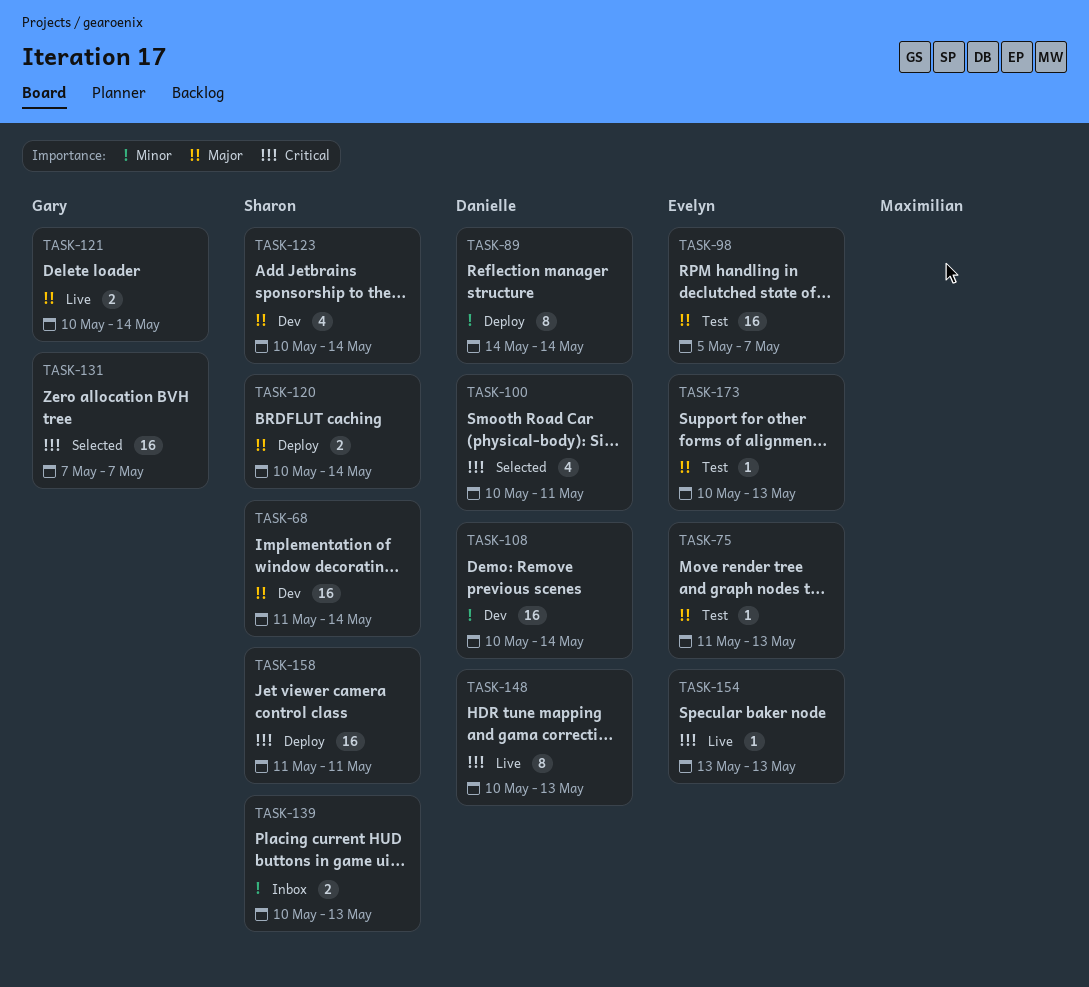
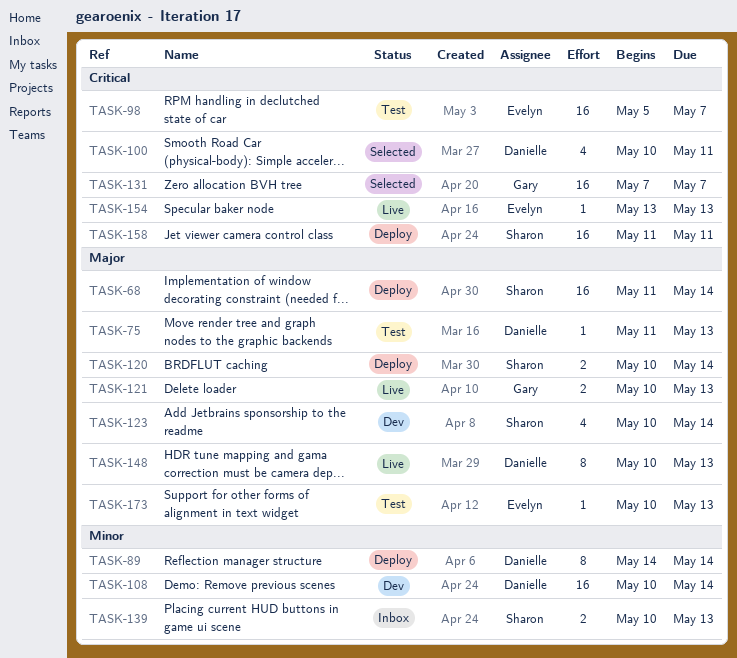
TASK-68, status: Dev -> Deploy
TASK-75, owner: Evelyn -> Danielle
TASK-98, priority: Major -> Critical
TASK-121, due: May 14 -> May 13
TASK-148, priority: Critical -> Major

